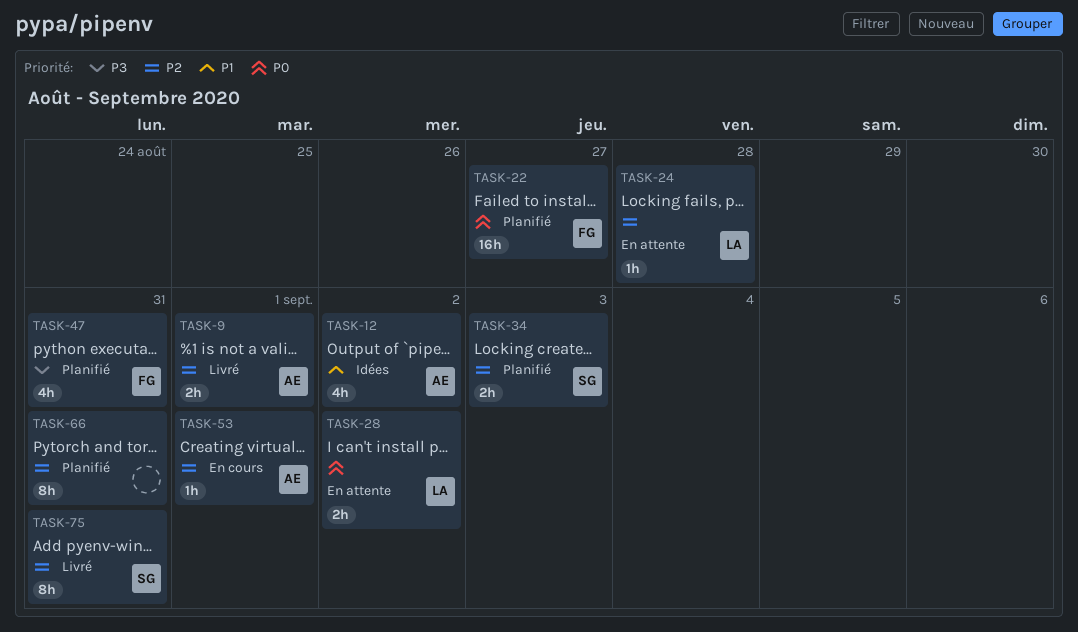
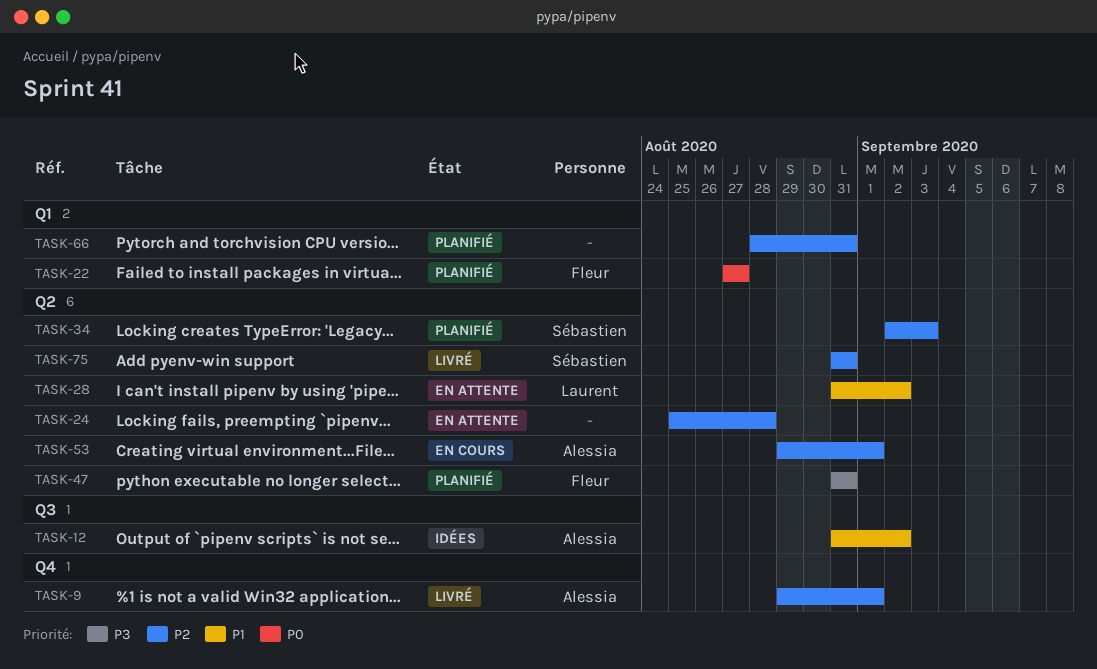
TASK-24, owner: Laurent -> none
TASK-28, priority: P0 -> P1

